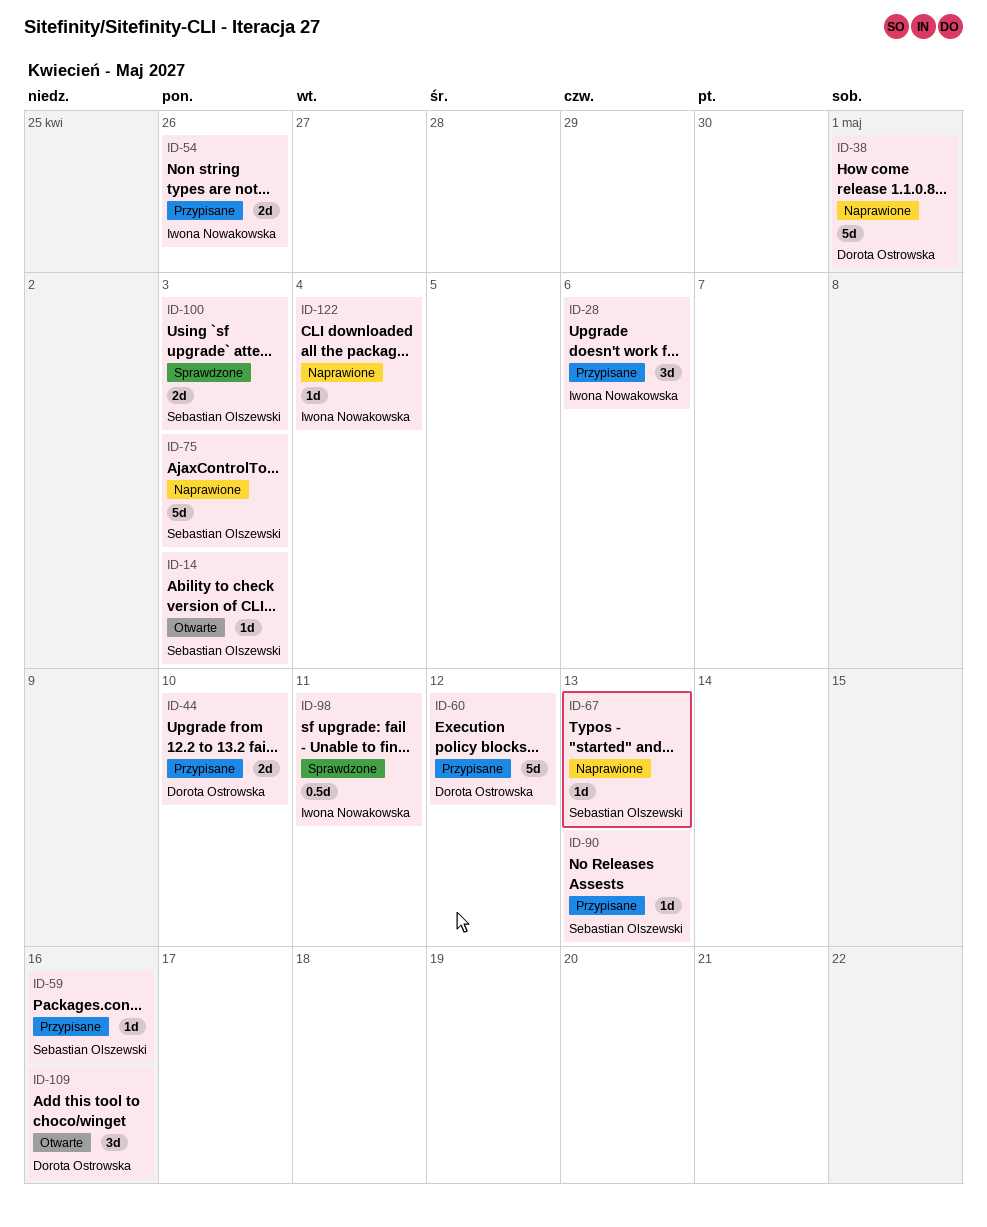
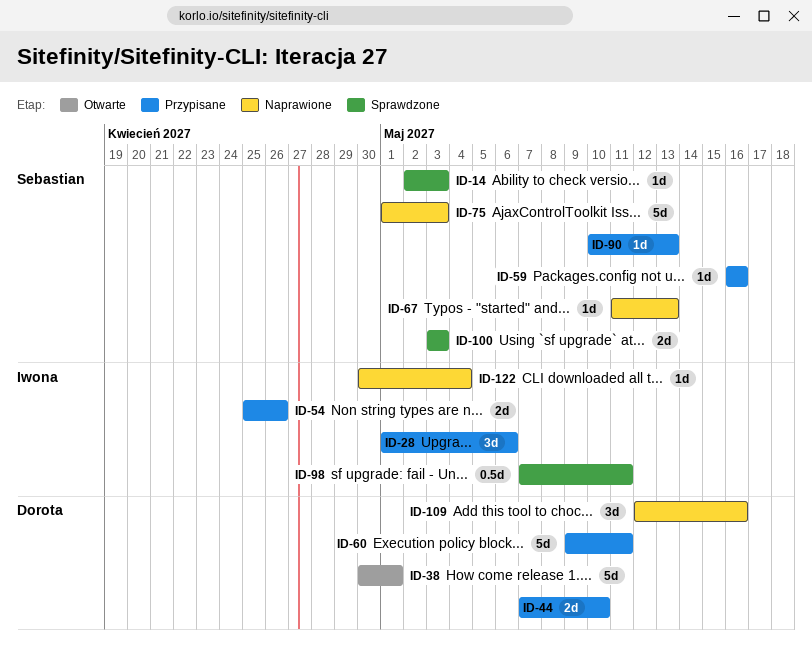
ID-14, status: Otwarte -> Sprawdzone
ID-38, status: Naprawione -> Otwarte
ID-60, due: May 12 -> May 11
ID-109, status: Otwarte -> Naprawione

